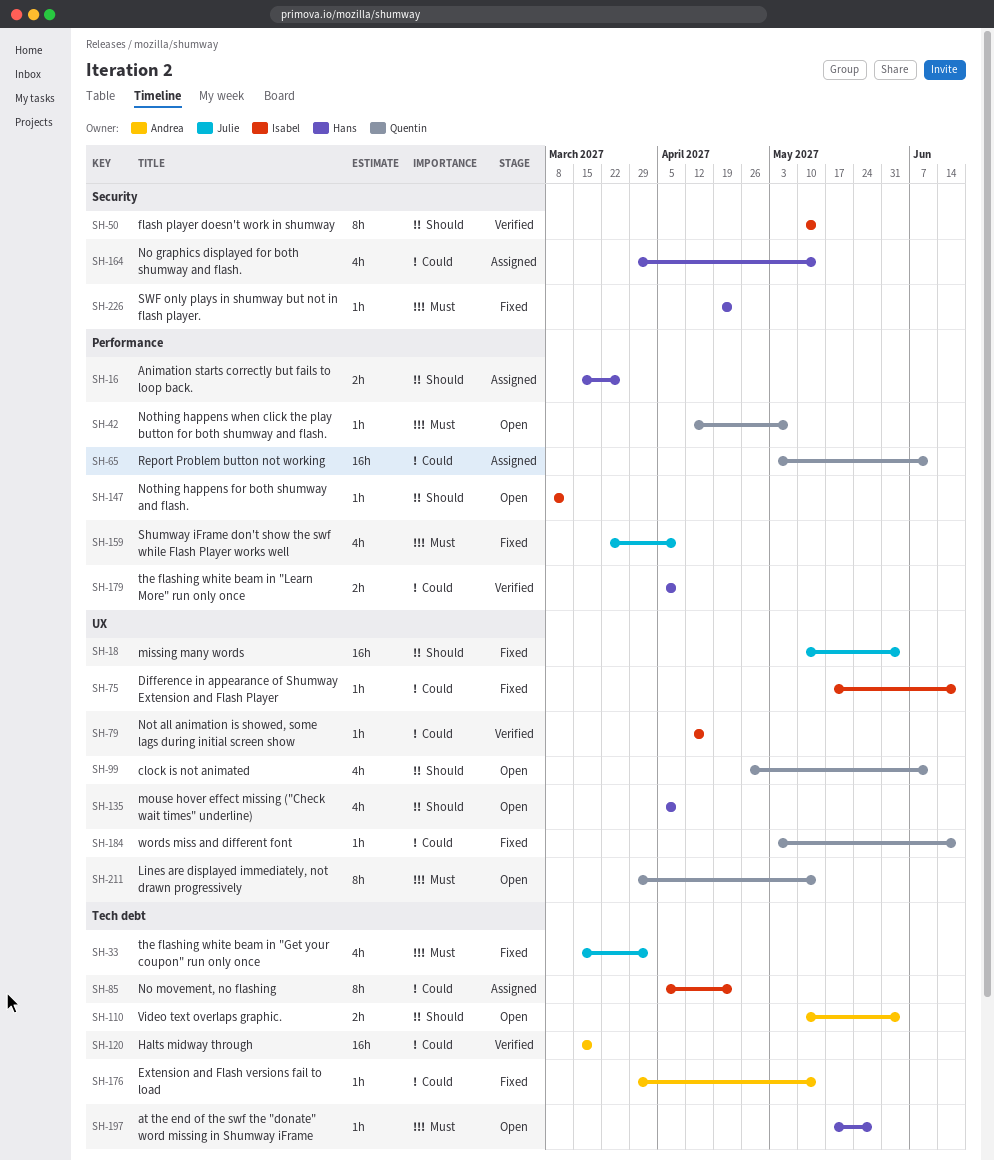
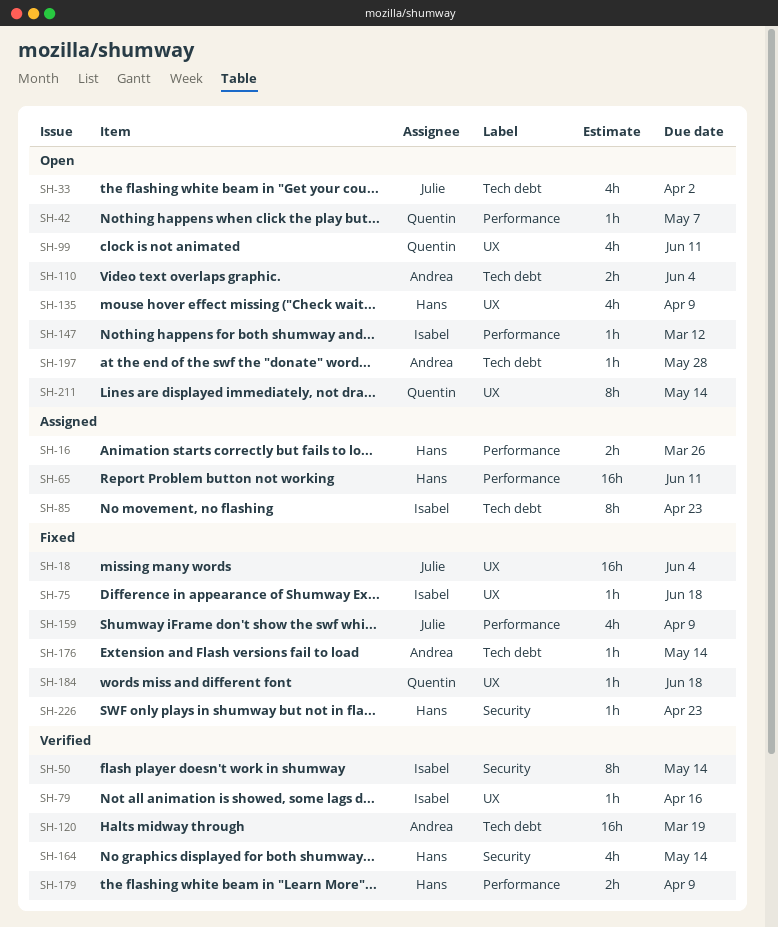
SH-33, status: Fixed -> Open
SH-65, owner: Quentin -> Hans
SH-164, status: Assigned -> Verified
SH-197, owner: Hans -> Andrea

